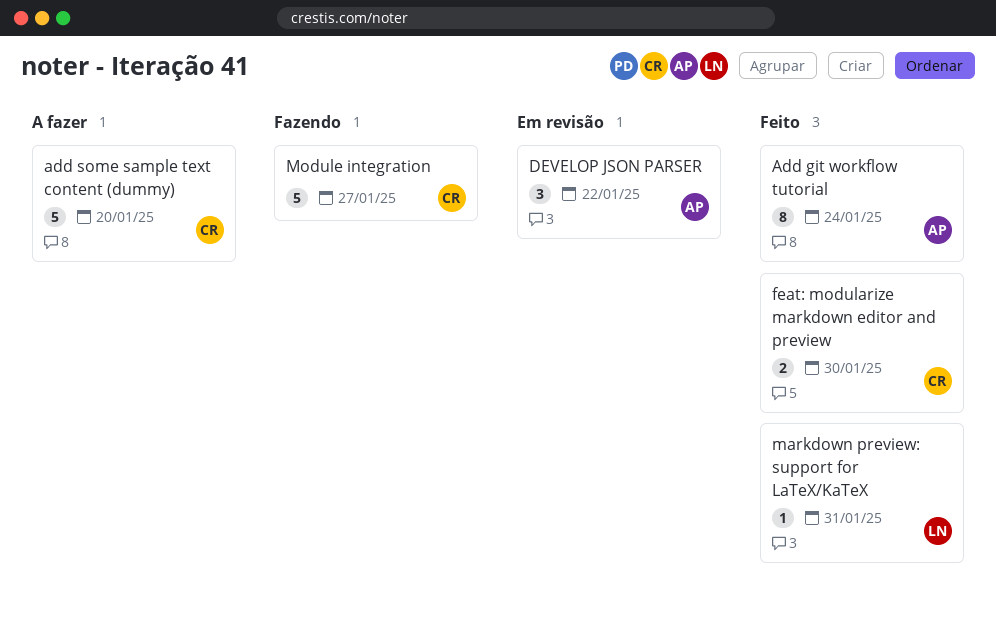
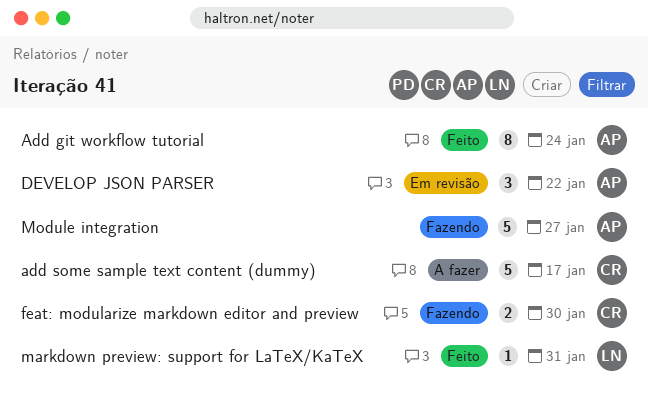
add some sample text content (dummy), due: Jan 20 -> Jan 17
feat: modularize markdown editor and preview, status: Feito -> Fazendo
Module integration, owner: CR -> AP

